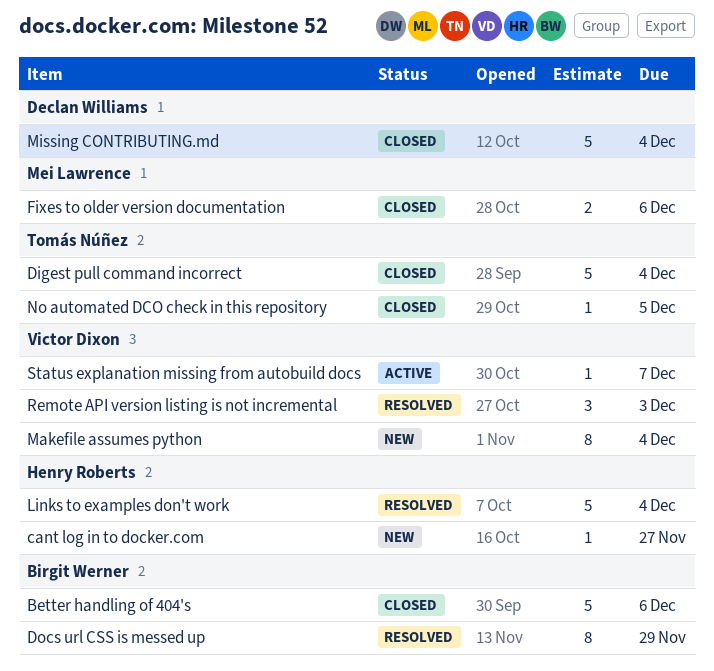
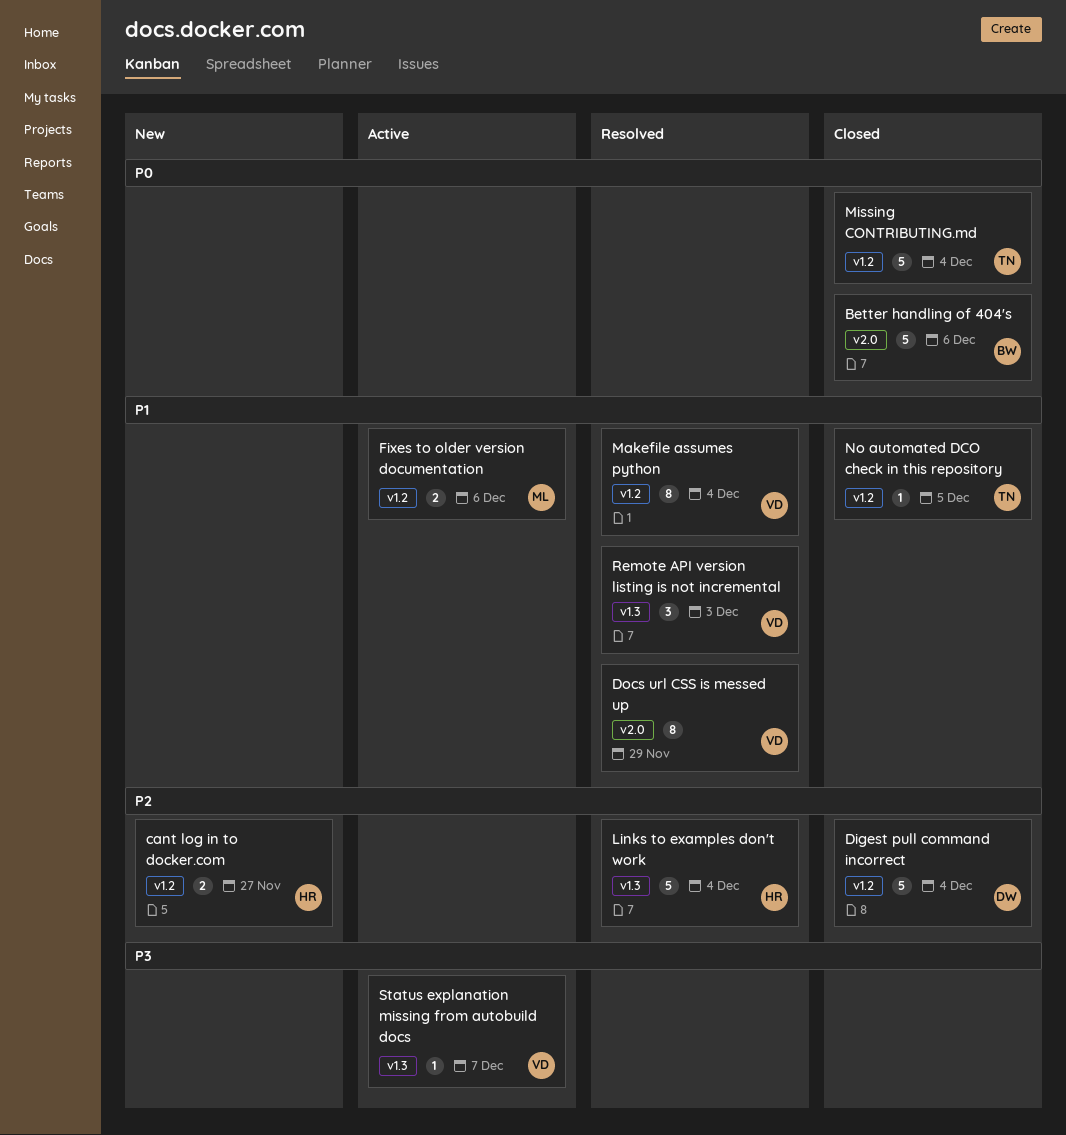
cant log in to docker.com, estimate: 1 -> 2
Digest pull command incorrect, owner: Tomás Núñez -> Declan Williams
Docs url CSS is messed up, owner: Birgit Werner -> Victor Dixon
Fixes to older version documentation, status: Closed -> Active
Makefile assumes python, status: New -> Resolved
Missing CONTRIBUTING.md, owner: Declan Williams -> Tomás Núñez

